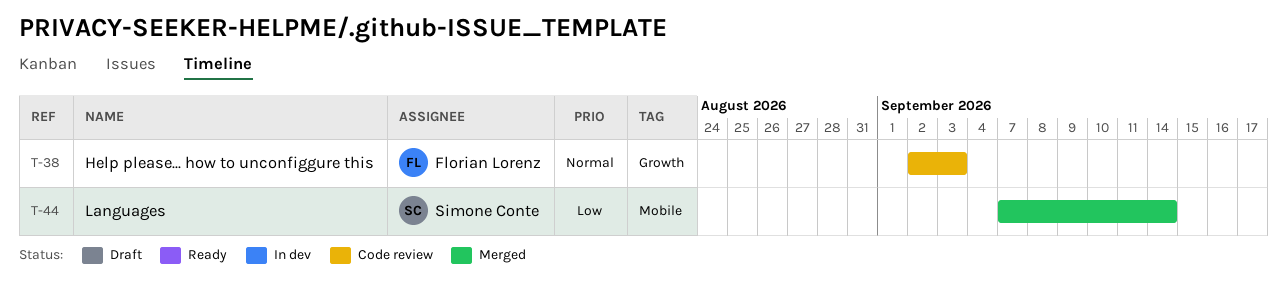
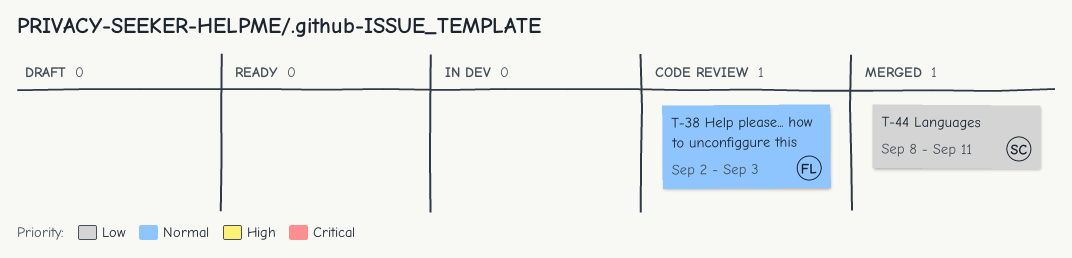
T-44, start: Sep 7 -> Sep 8
T-44, due: Sep 14 -> Sep 11

